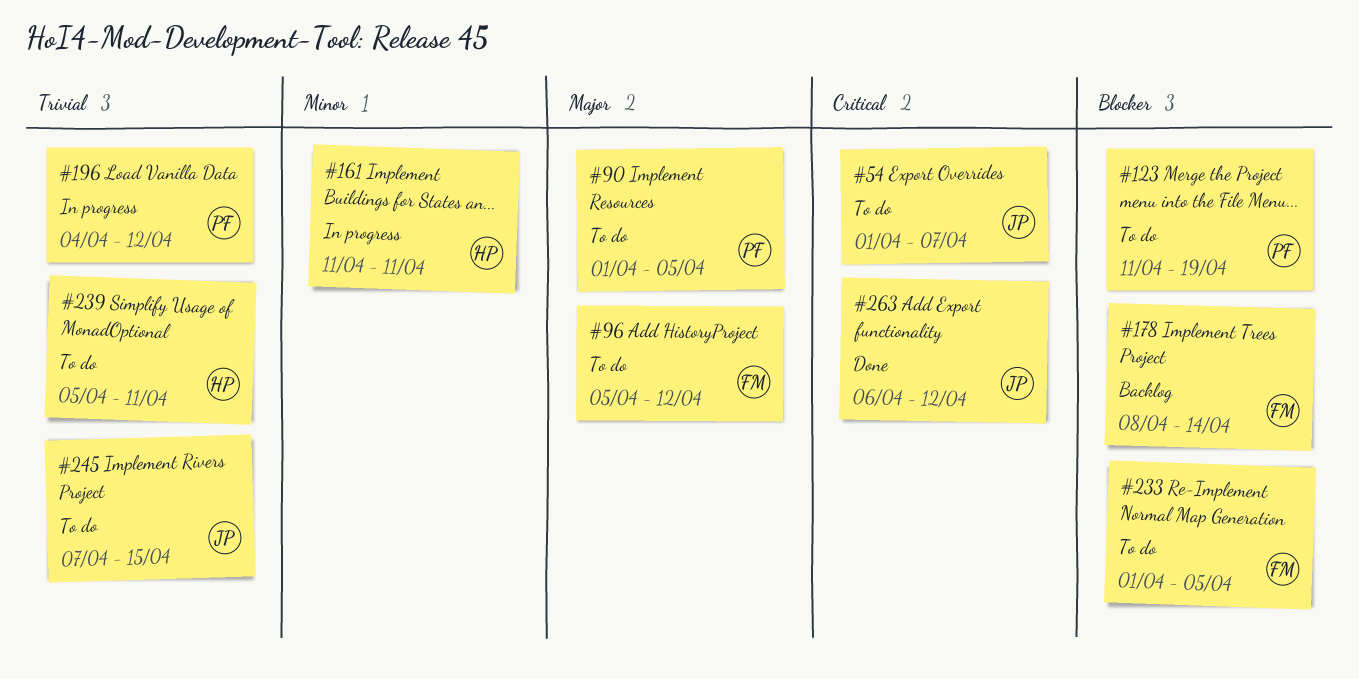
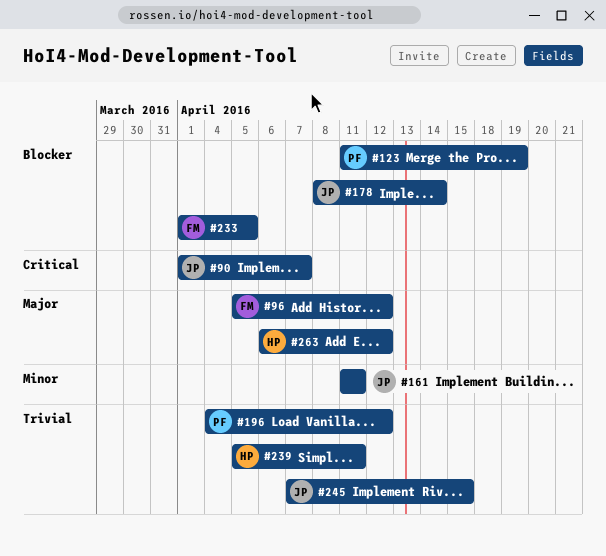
#54: present -> none
#90, owner: PF -> JP
#90, priority: Major -> Critical
#90, due: Apr 5 -> Apr 7
#161, owner: HP -> JP
#178, owner: FM -> JP
#263, owner: JP -> HP
#263, priority: Critical -> Major

